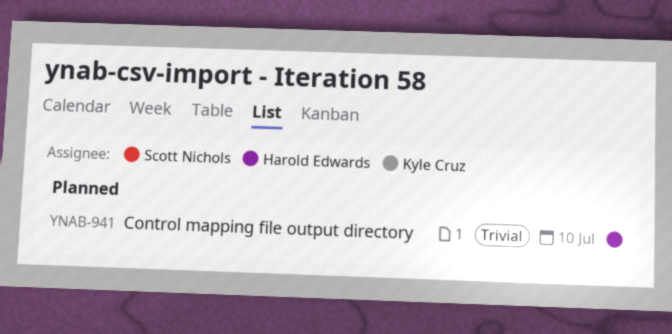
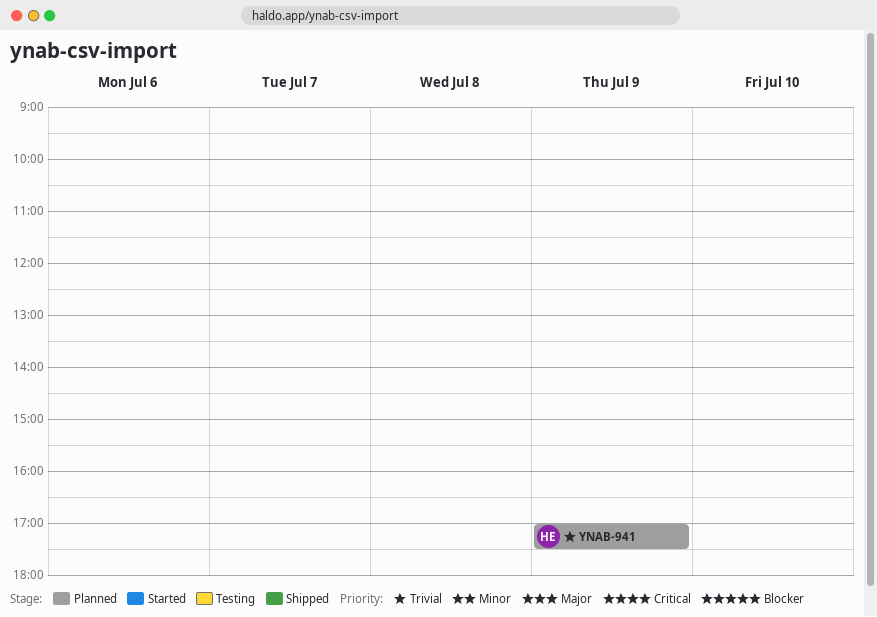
YNAB-941, day: Jul 10 -> Jul 9

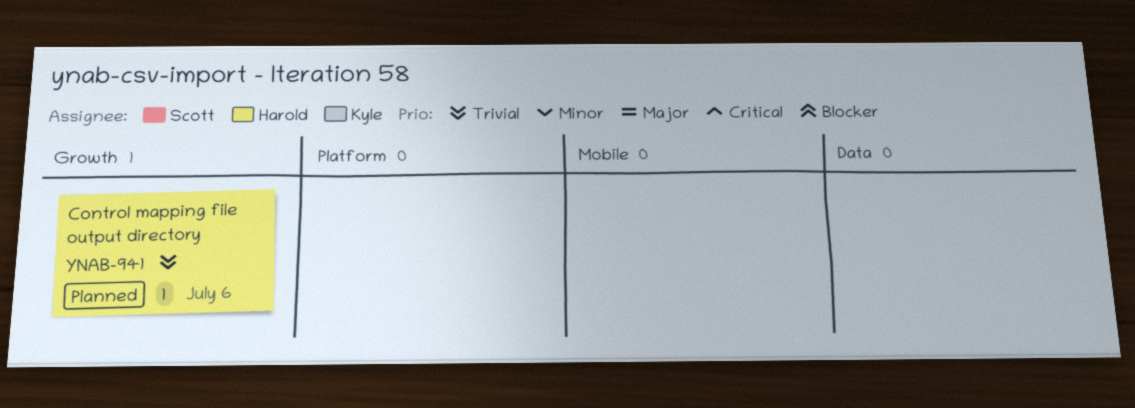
YNAB-941, day: Jul 9 -> Jul 6

